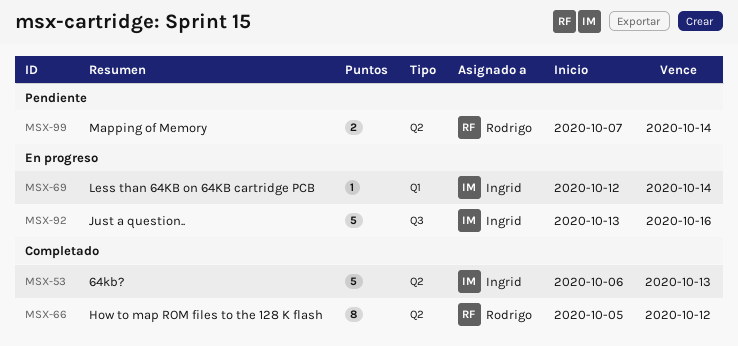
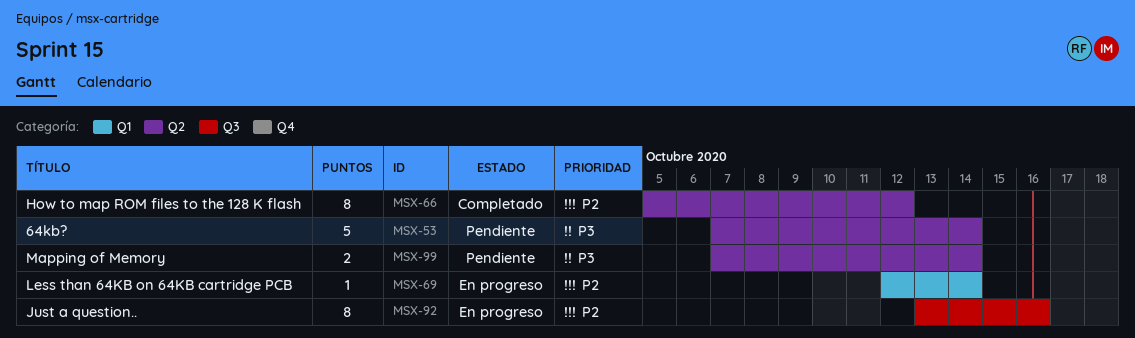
MSX-53, status: Completado -> Pendiente
MSX-53, start: Oct 6 -> Oct 7
MSX-53, due: Oct 13 -> Oct 14
MSX-92, estimate: 5 -> 8

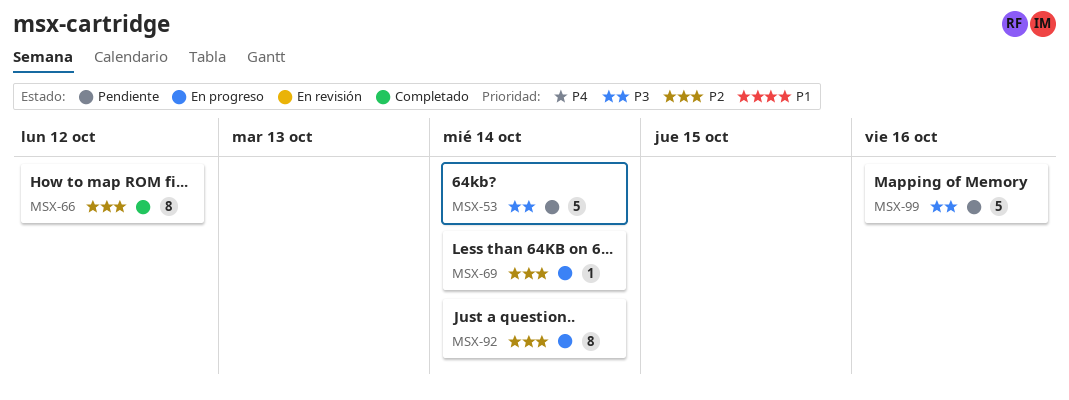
MSX-92, due: Oct 16 -> Oct 14
MSX-99, estimate: 2 -> 5
MSX-99, due: Oct 14 -> Oct 16

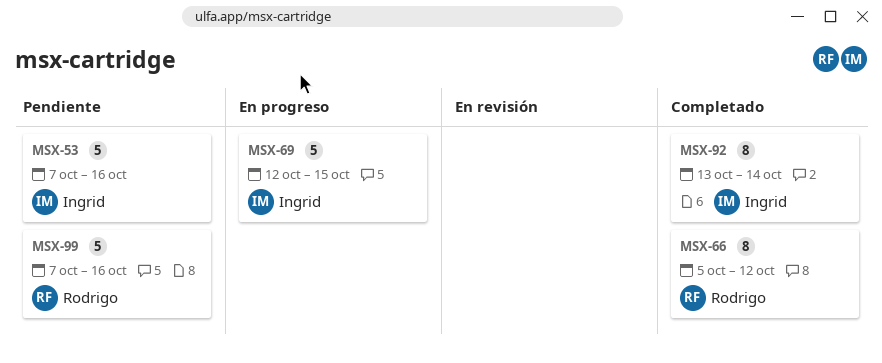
MSX-53, due: Oct 14 -> Oct 16
MSX-69, estimate: 1 -> 5
MSX-69, due: Oct 14 -> Oct 15
MSX-92, status: En progreso -> Completado

